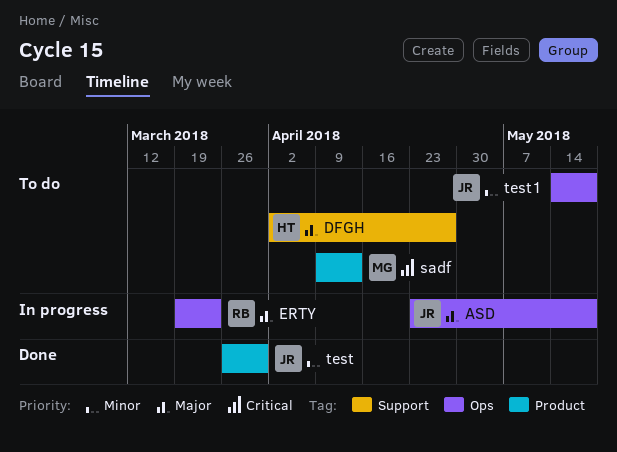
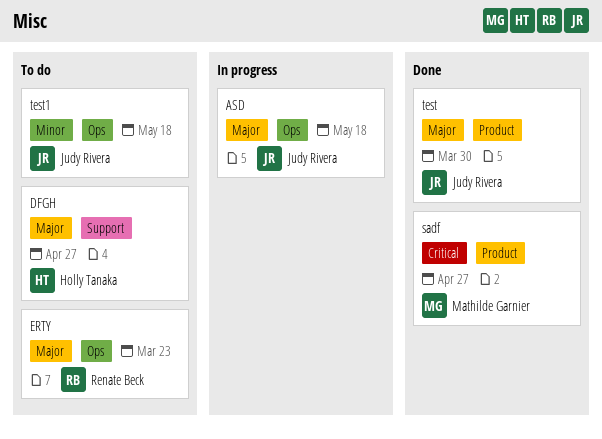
ERTY, status: In progress -> To do
sadf, status: To do -> Done
sadf, due: Apr 13 -> Apr 27
test, priority: Minor -> Major

